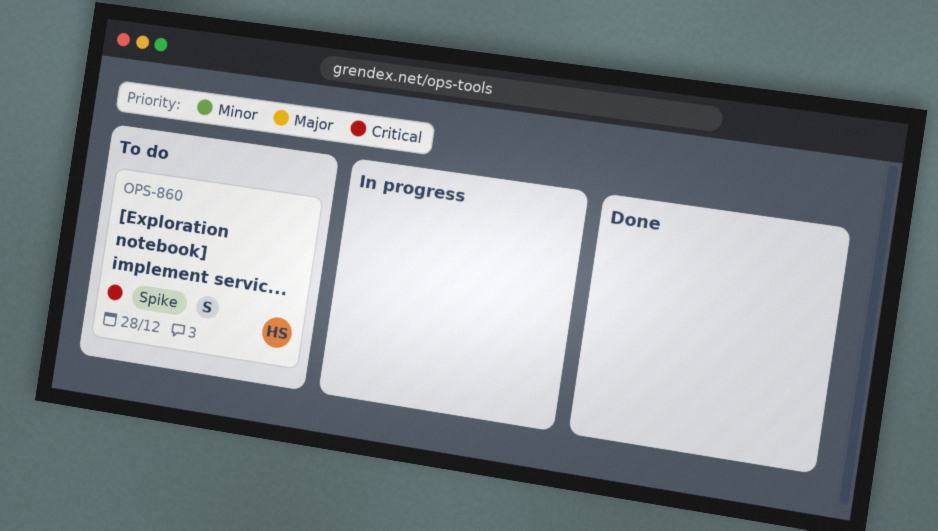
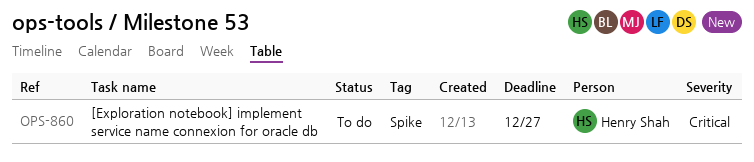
OPS-860, due: Dec 28 -> Dec 27

